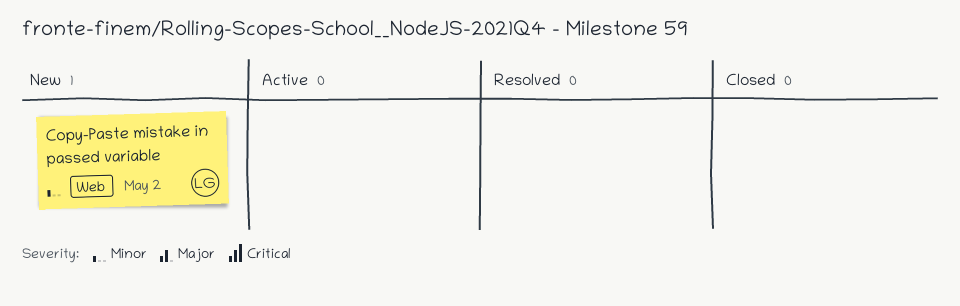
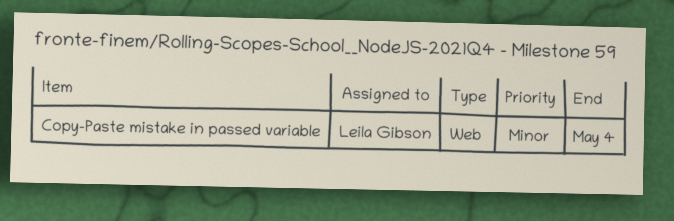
Copy-Paste mistake in passed variable, due: May 2 -> May 4

